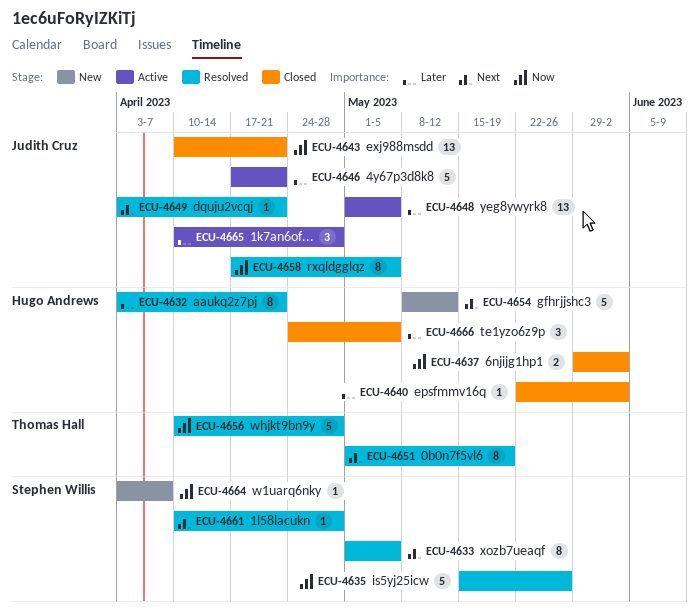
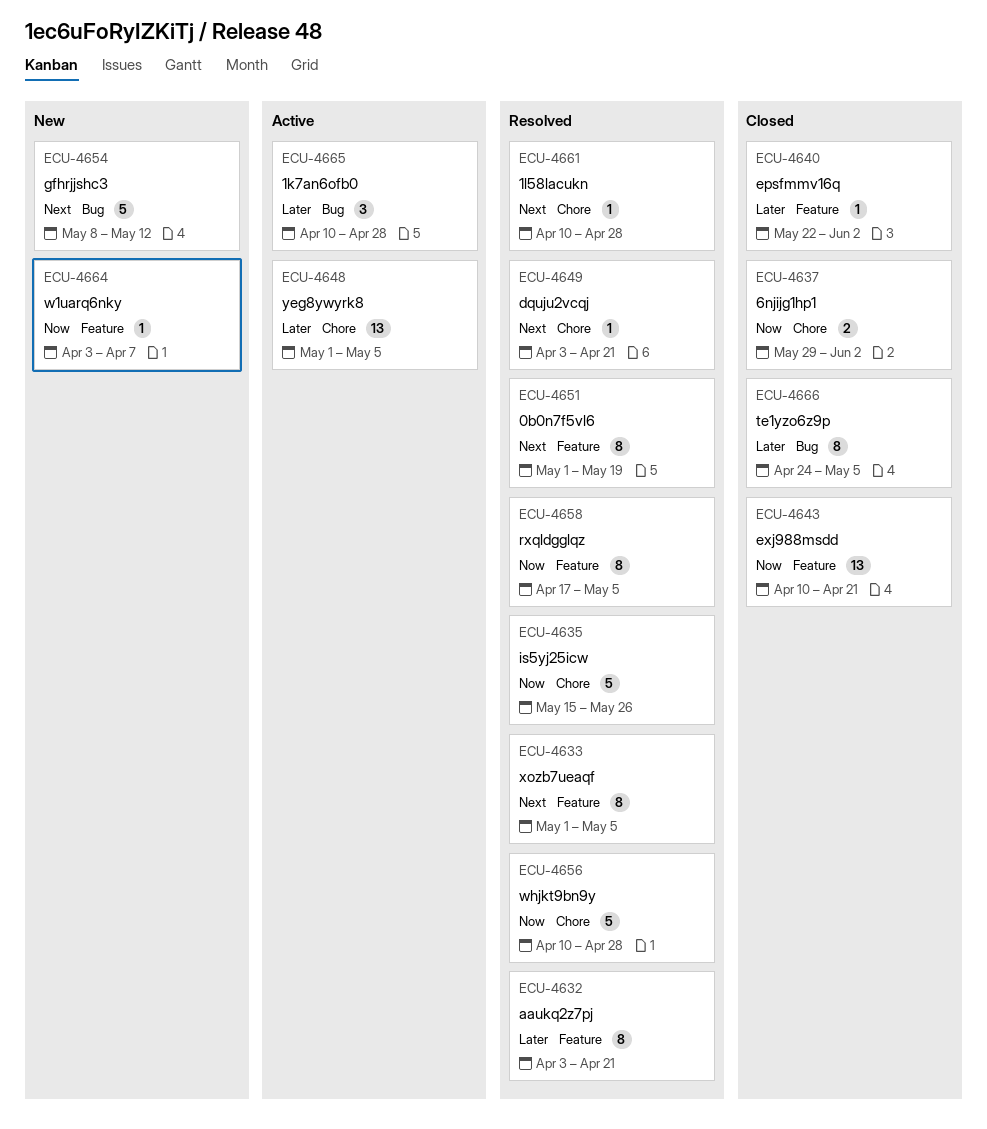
ECU-4646: present -> none
ECU-4666, estimate: 3 -> 8

